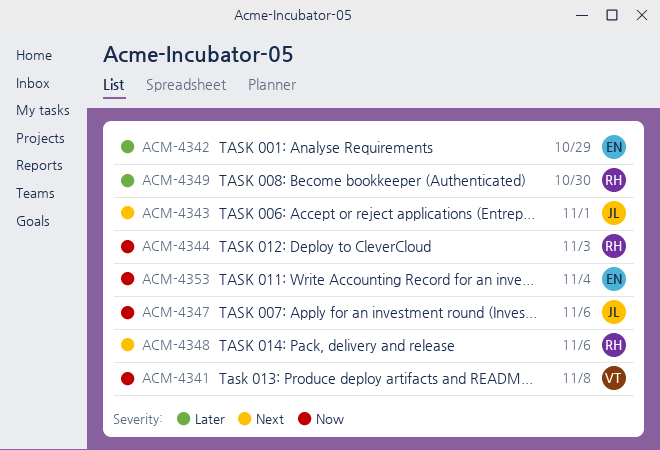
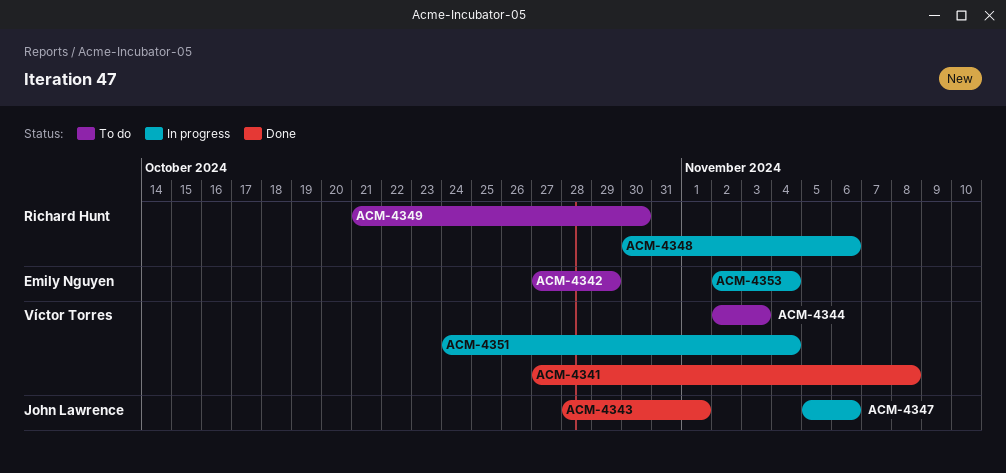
ACM-4344, owner: Richard Hunt -> Víctor Torres
ACM-4351: none -> present

